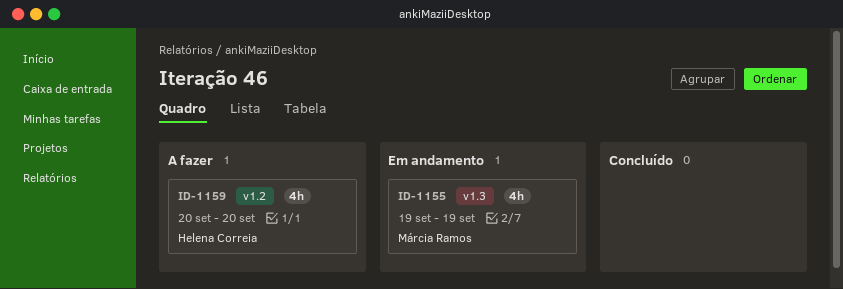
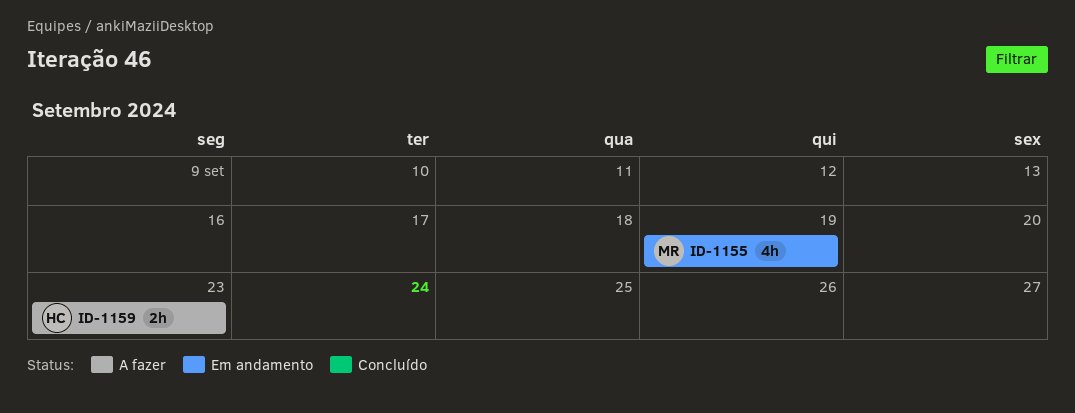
ID-1159, estimate: 4h -> 2h
ID-1159, start: Sep 20 -> Sep 23
ID-1159, due: Sep 20 -> Sep 23

